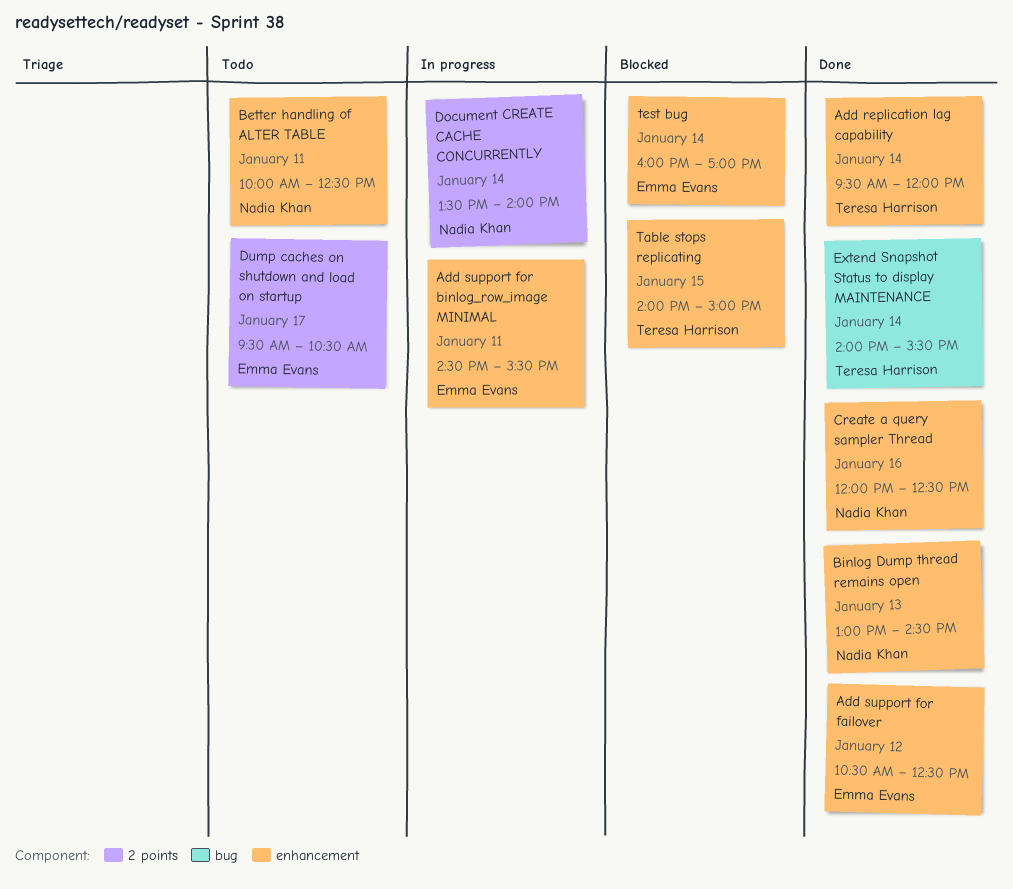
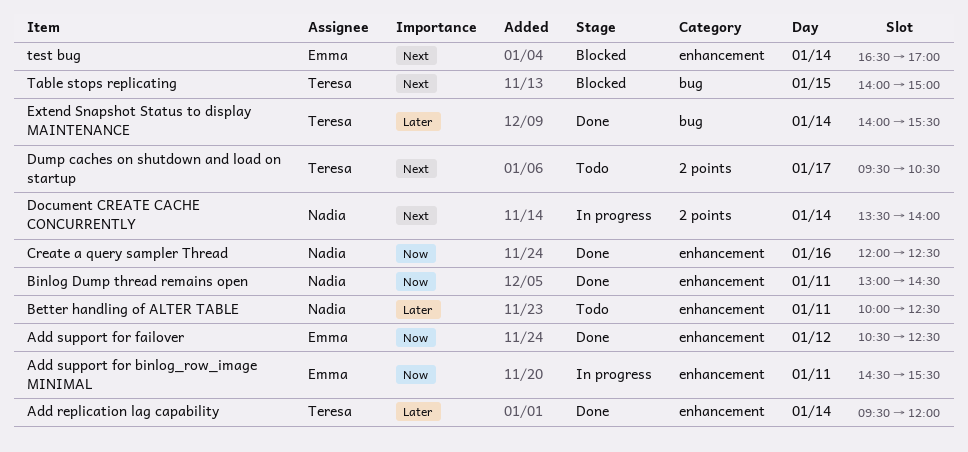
Binlog Dump thread remains open, day: Jan 13 -> Jan 11
Dump caches on shutdown and load on startup, owner: Emma Evans -> Teresa Harrison
Table stops replicating, label: enhancement -> bug
test bug, begins: 16:00 -> 16:30

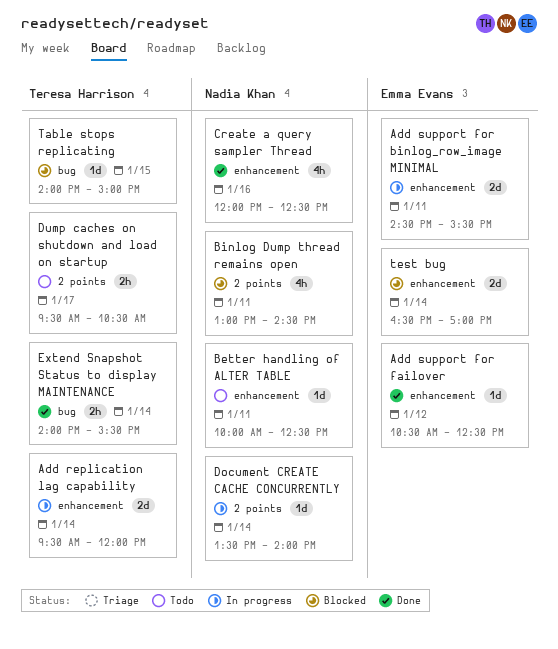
Add replication lag capability, status: Done -> In progress
Binlog Dump thread remains open, status: Done -> Blocked
Binlog Dump thread remains open, label: enhancement -> 2 points

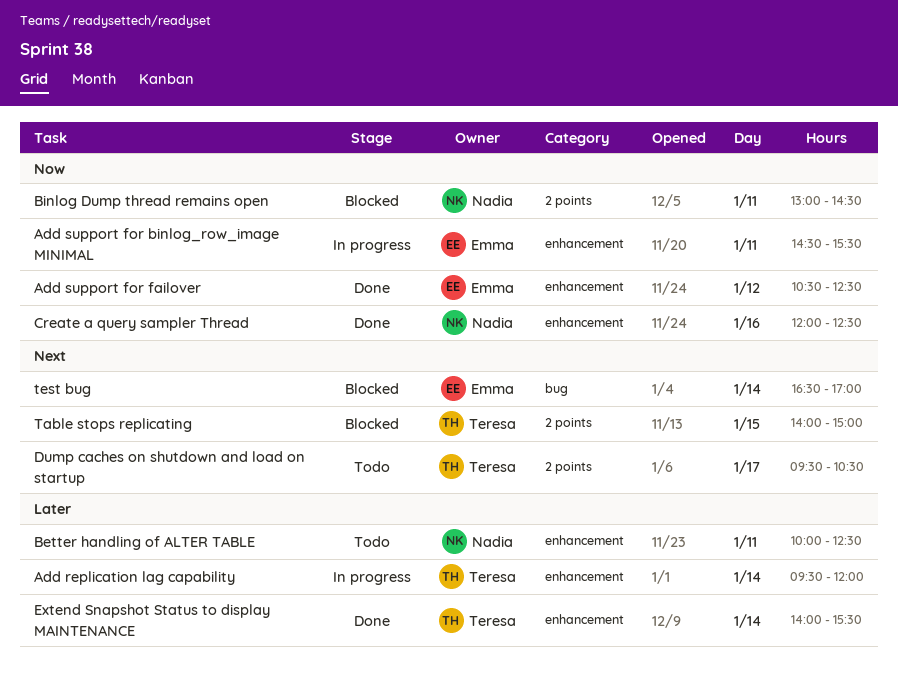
Document CREATE CACHE CONCURRENTLY: present -> none
Extend Snapshot Status to display MAINTENANCE, label: bug -> enhancement
Table stops replicating, label: bug -> 2 points
test bug, label: enhancement -> bug

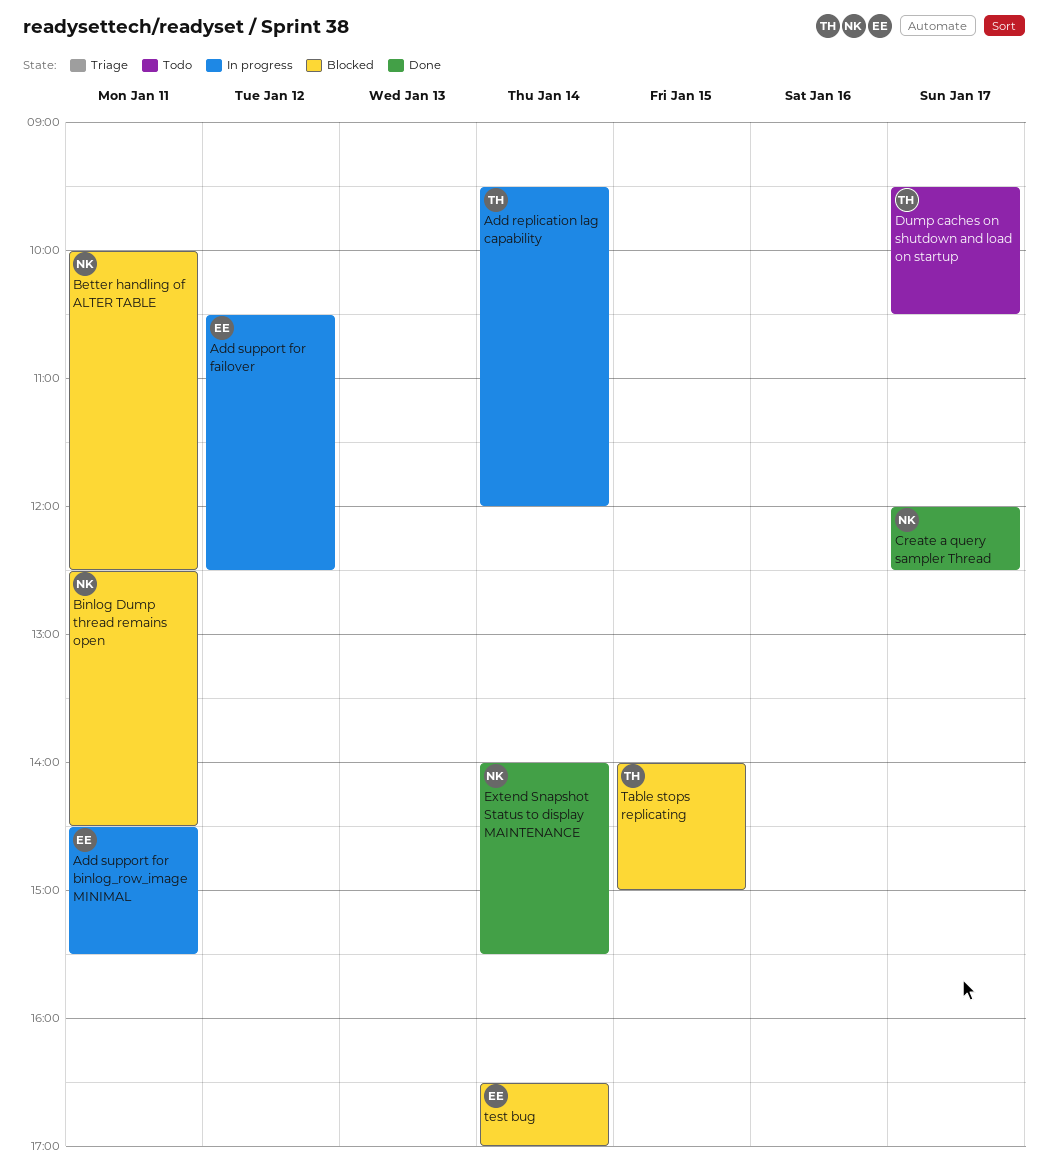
Add support for failover, status: Done -> In progress
Better handling of ALTER TABLE, status: Todo -> Blocked
Binlog Dump thread remains open, begins: 13:00 -> 12:30
Create a query sampler Thread, day: Jan 16 -> Jan 17
Extend Snapshot Status to display MAINTENANCE, owner: Teresa -> Nadia

